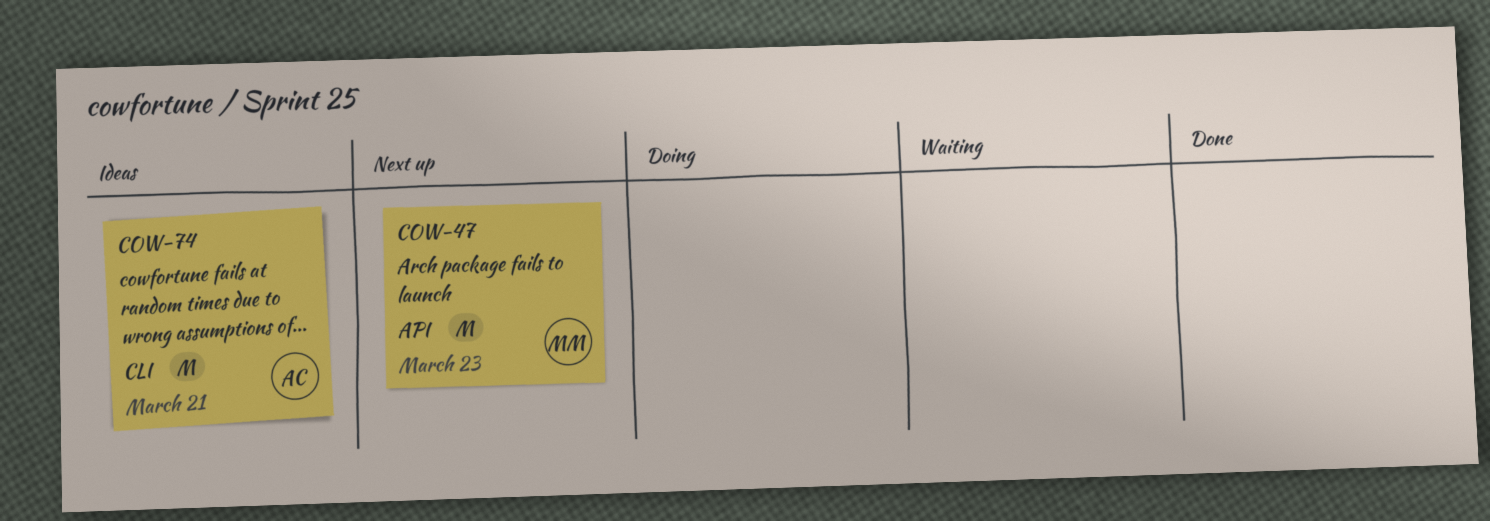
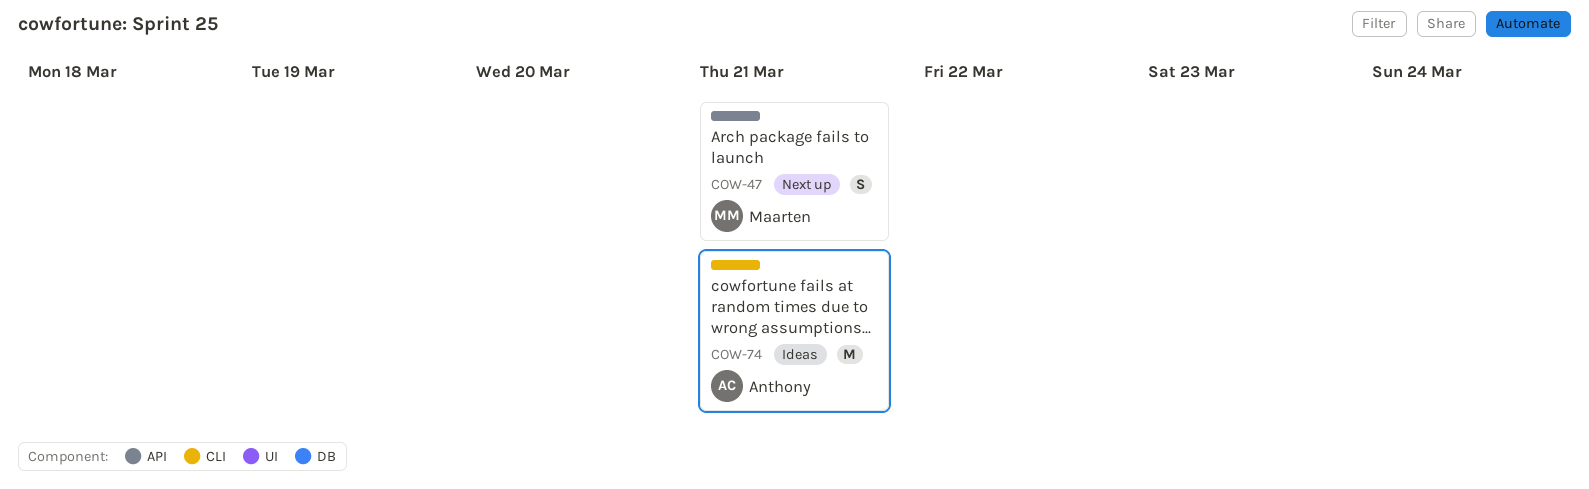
COW-47, estimate: M -> S
COW-47, due: Mar 23 -> Mar 21

